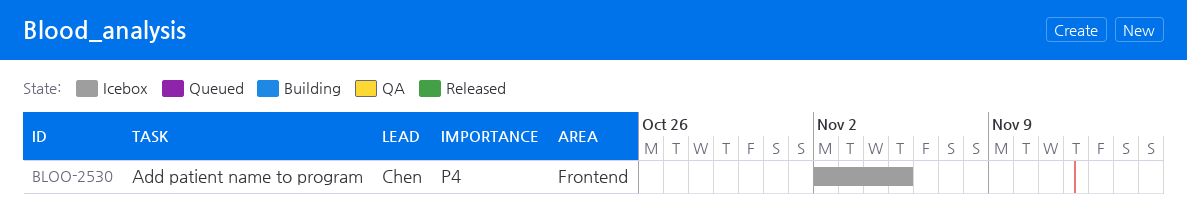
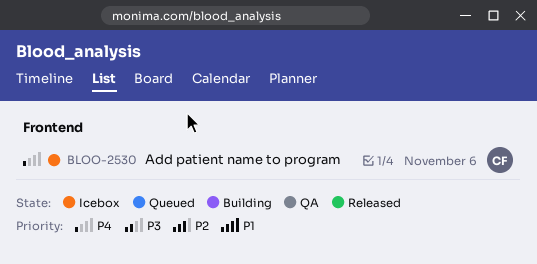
BLOO-2530, due: Nov 5 -> Nov 6

